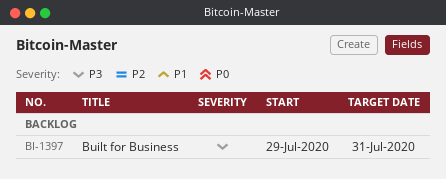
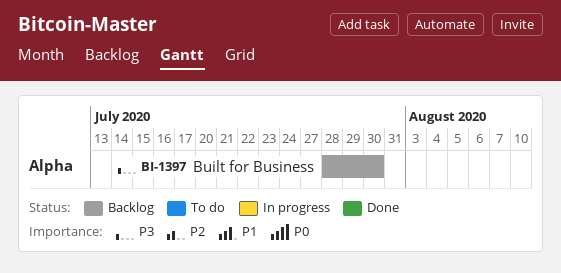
BI-1397, start: Jul 29 -> Jul 28
BI-1397, due: Jul 31 -> Jul 30

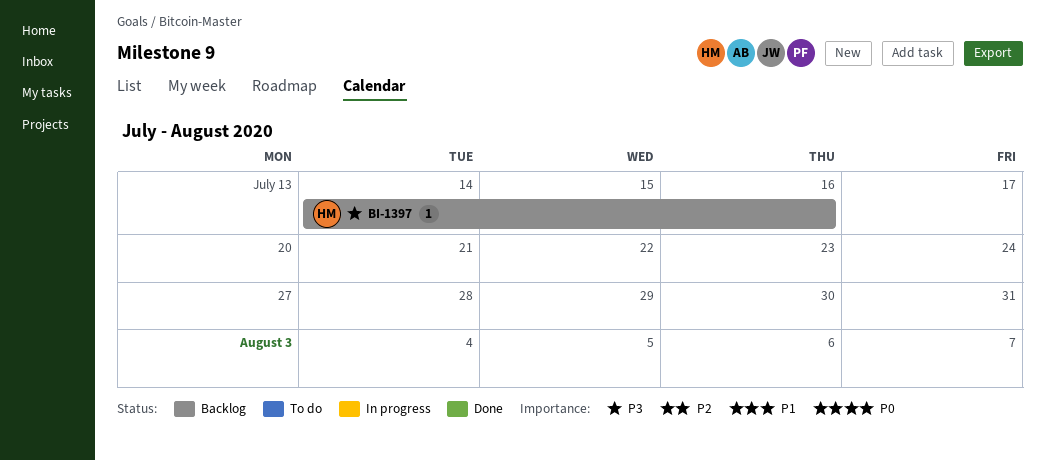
BI-1397, start: Jul 28 -> Jul 14
BI-1397, due: Jul 30 -> Jul 16

